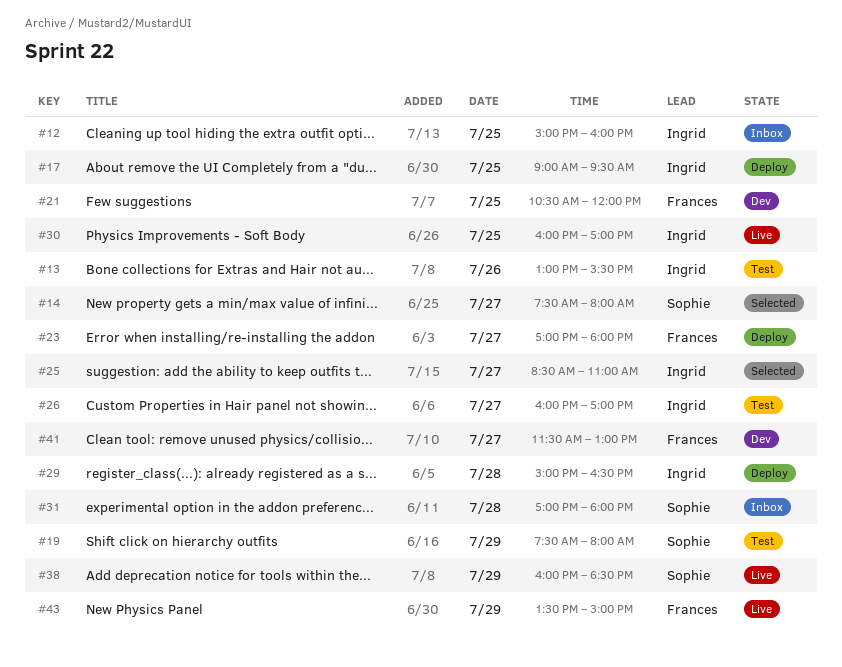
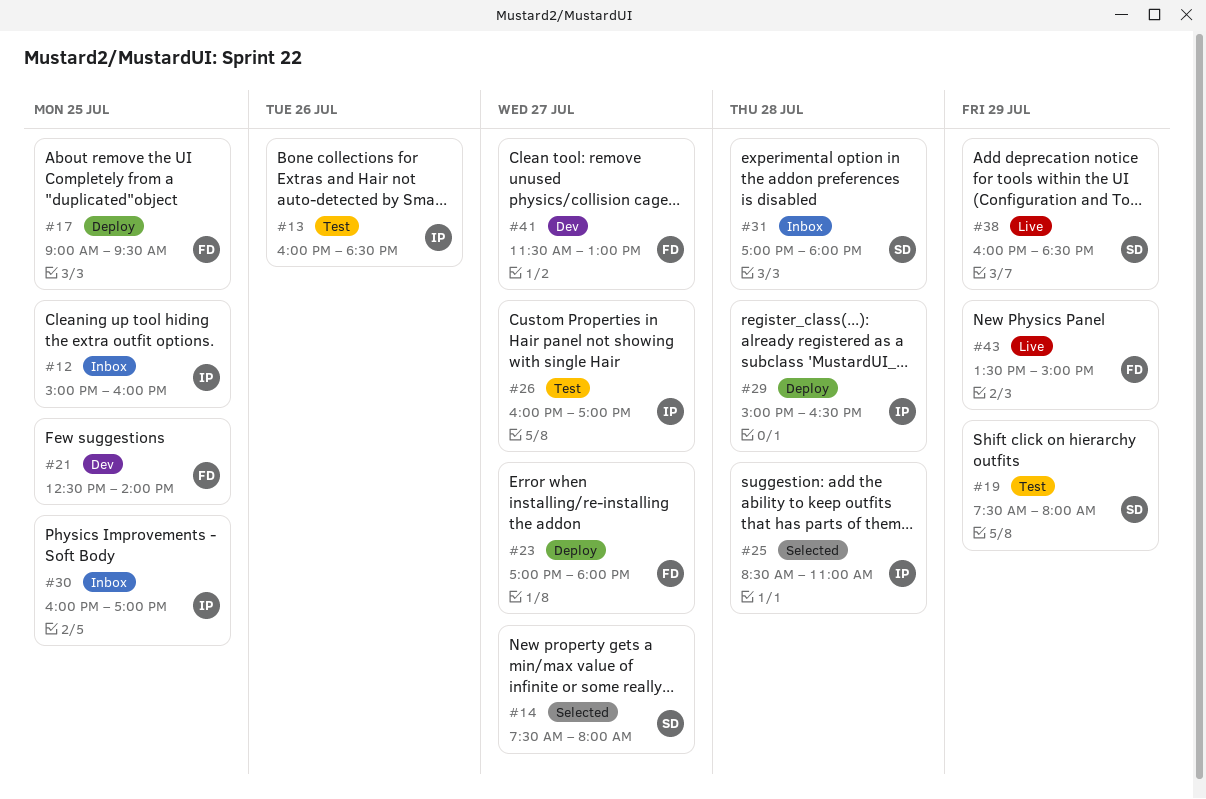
#13, begins: 13:00 -> 16:00
#13, ends: 15:30 -> 18:30
#17, owner: Ingrid -> Frances
#21, begins: 10:30 -> 12:30
#21, ends: 12:00 -> 14:00
#25, day: Jul 27 -> Jul 28
#30, status: Live -> Inbox

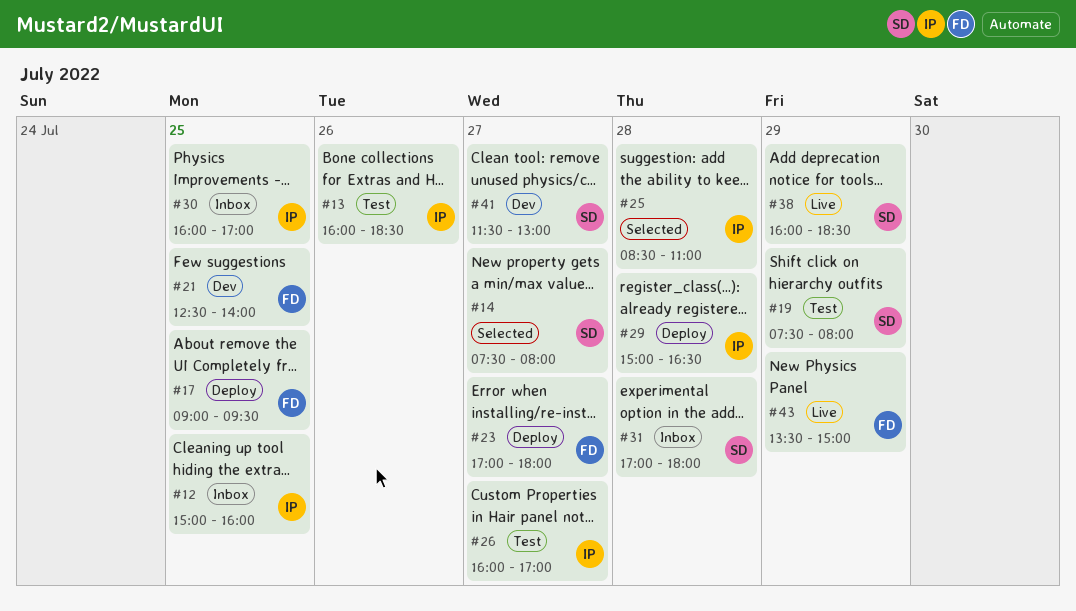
#41, owner: FD -> SD

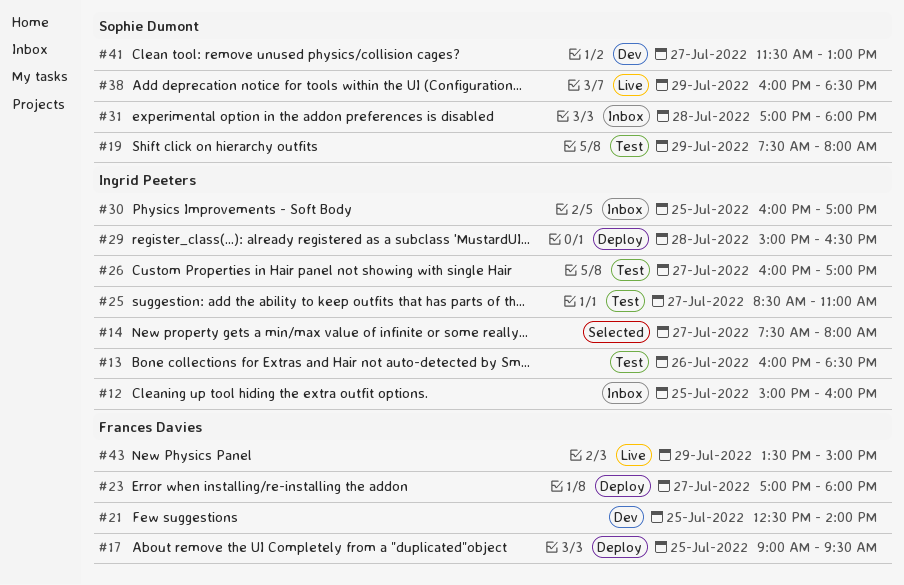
#14, owner: Sophie Dumont -> Ingrid Peeters
#25, status: Selected -> Test
#25, day: Jul 28 -> Jul 27

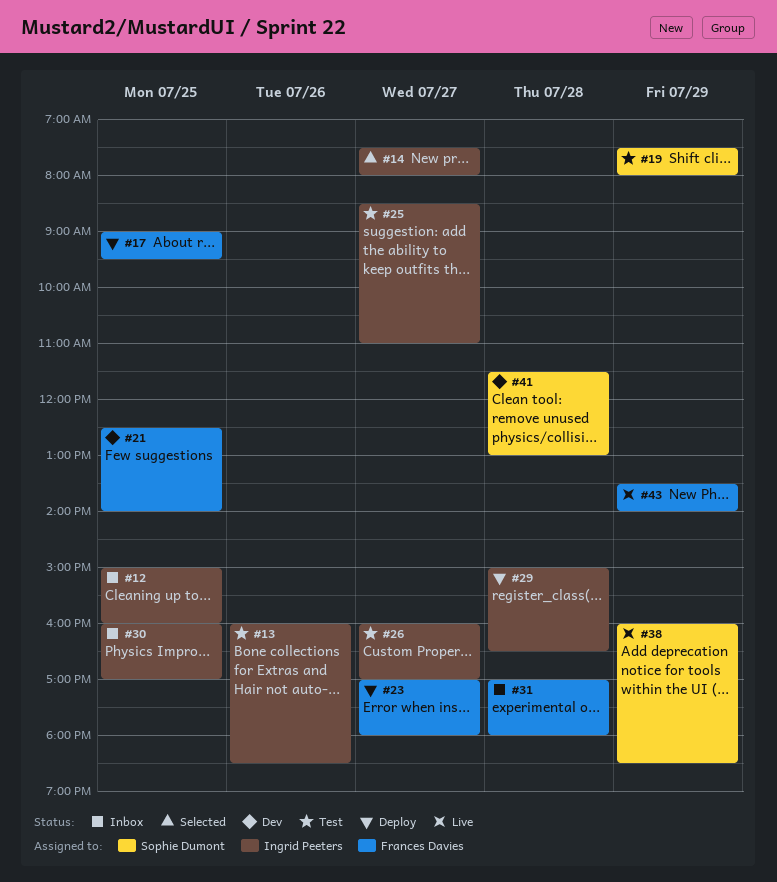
#31, owner: Sophie Dumont -> Frances Davies
#41, day: Jul 27 -> Jul 28
#43, ends: 15:00 -> 14:00

